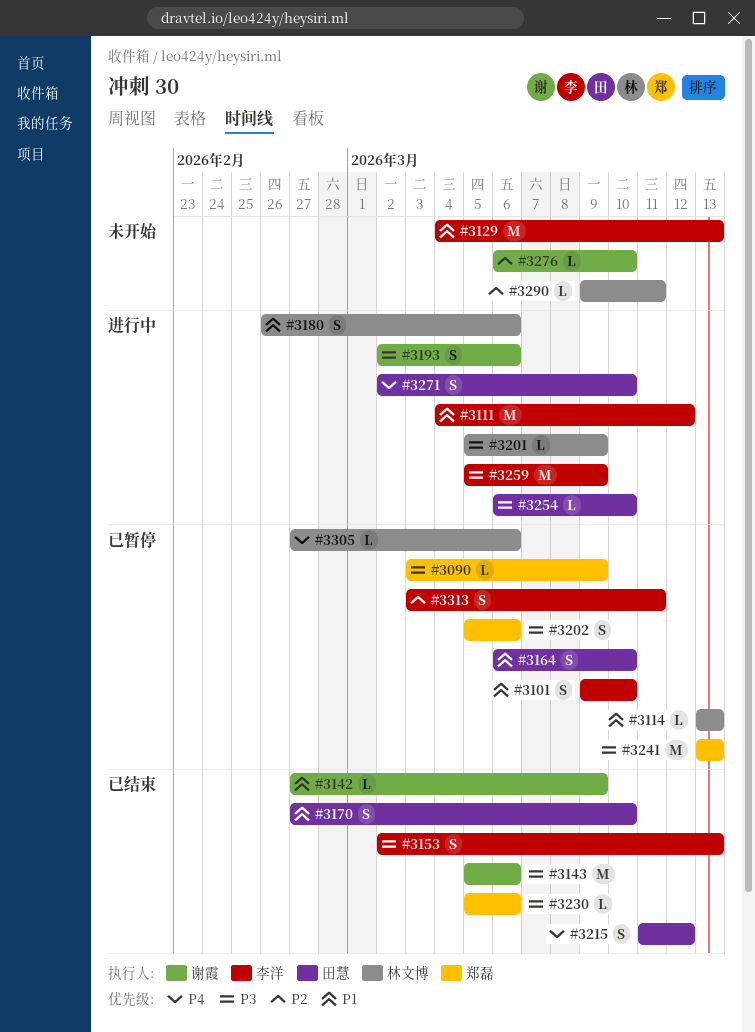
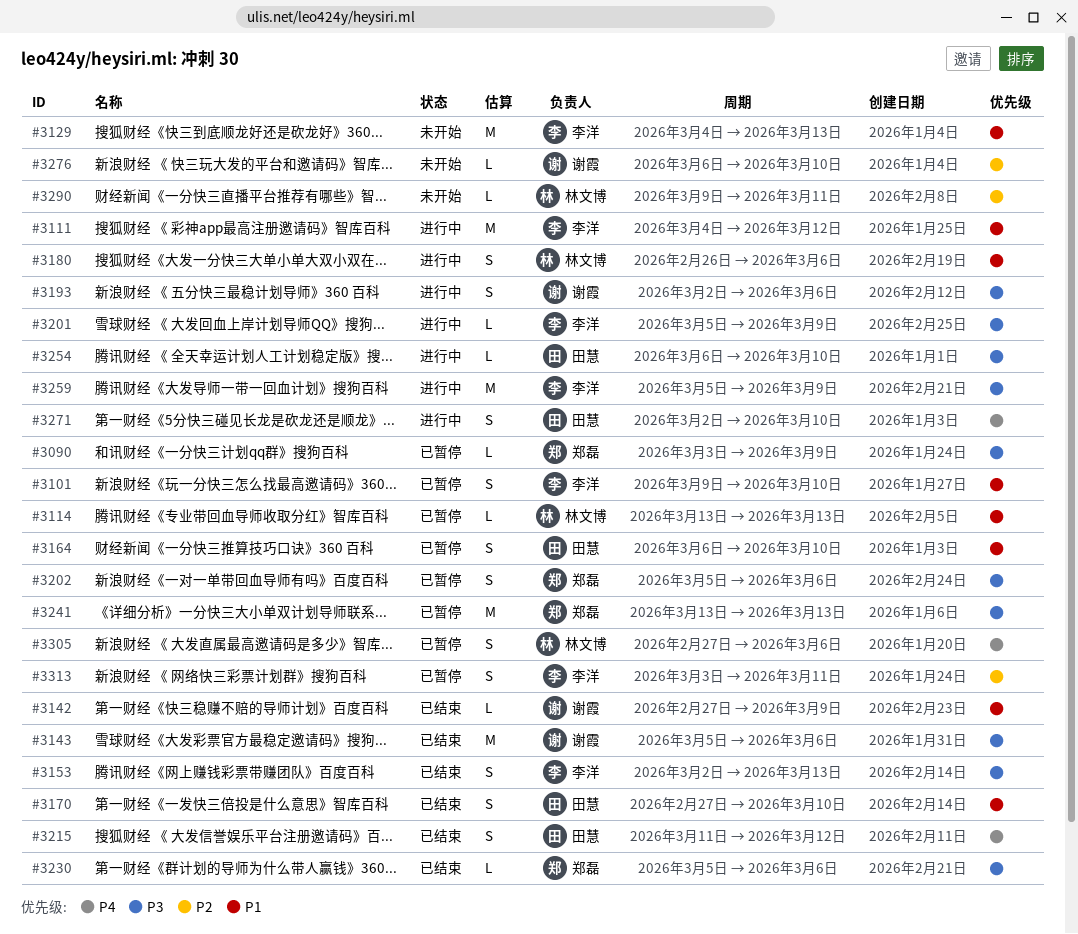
#3201, owner: 林文博 -> 李洋
#3305, estimate: L -> S

